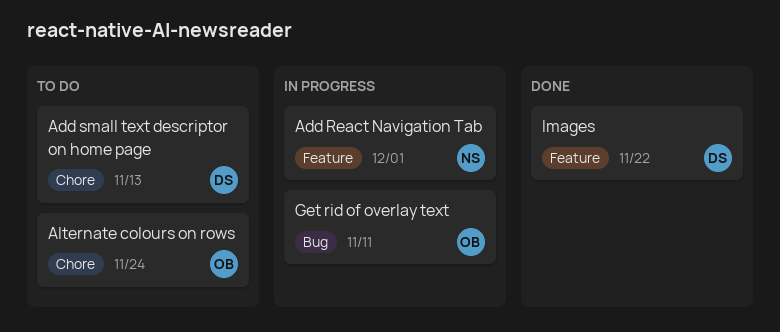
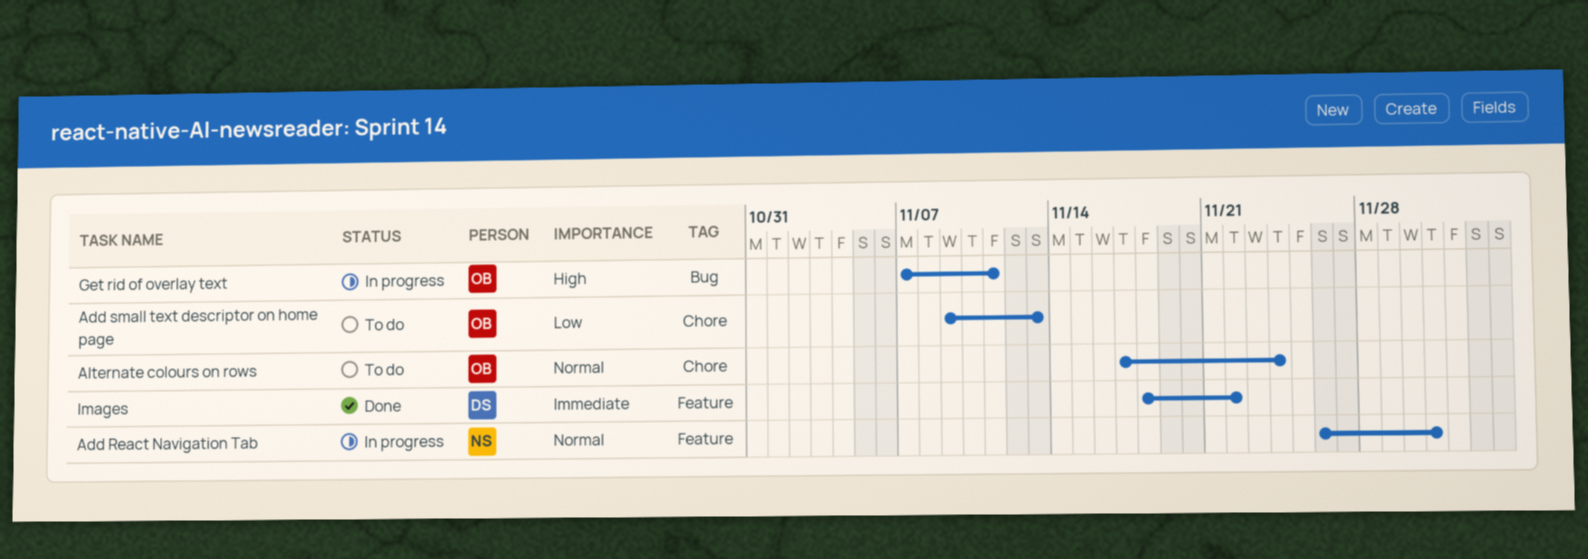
Add small text descriptor on home page, owner: DS -> OB

